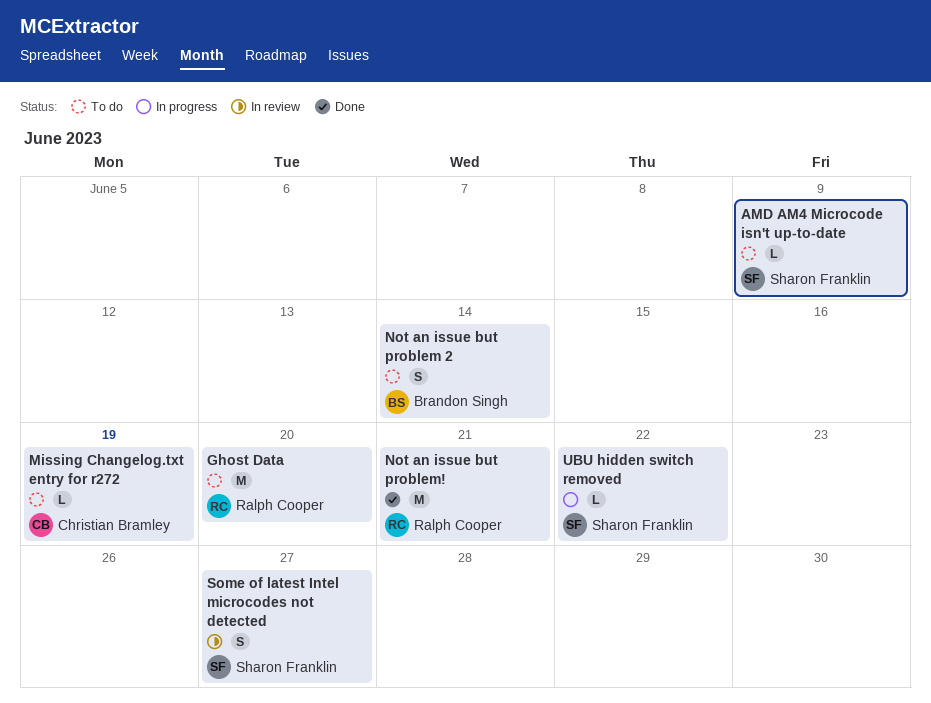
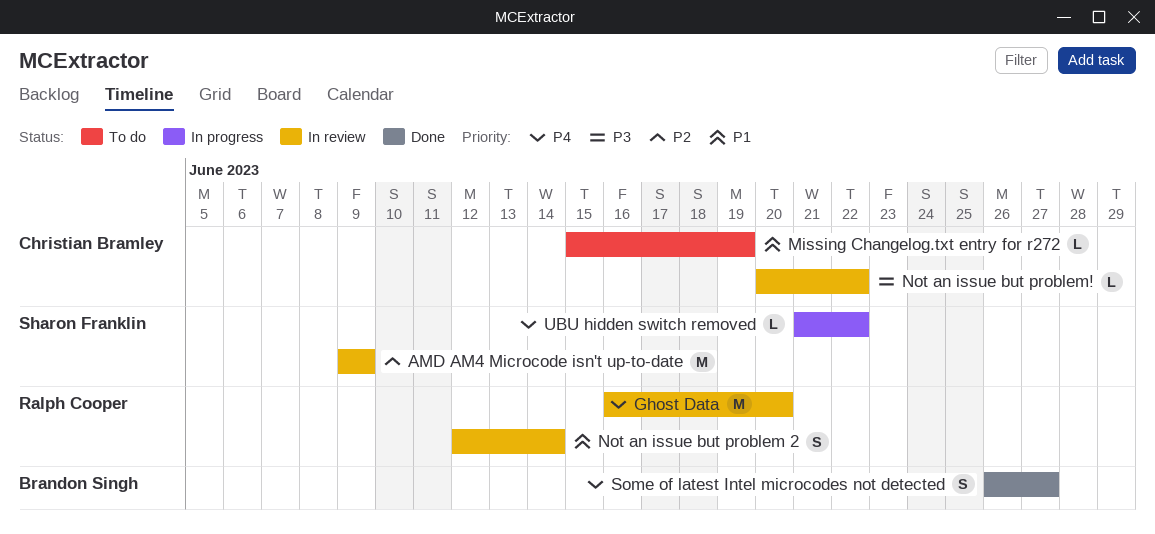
AMD AM4 Microcode isn't up-to-date, status: To do -> In review
AMD AM4 Microcode isn't up-to-date, estimate: L -> M
Ghost Data, status: To do -> In review
Not an issue but problem 2, status: To do -> In review
Not an issue but problem 2, owner: Brandon Singh -> Ralph Cooper
Not an issue but problem!, status: Done -> In review
Not an issue but problem!, owner: Ralph Cooper -> Christian Bramley
Not an issue but problem!, estimate: M -> L
Not an issue but problem!, due: Jun 21 -> Jun 22
Some of latest Intel microcodes not detected, status: In review -> Done
Some of latest Intel microcodes not detected, owner: Sharon Franklin -> Brandon Singh

